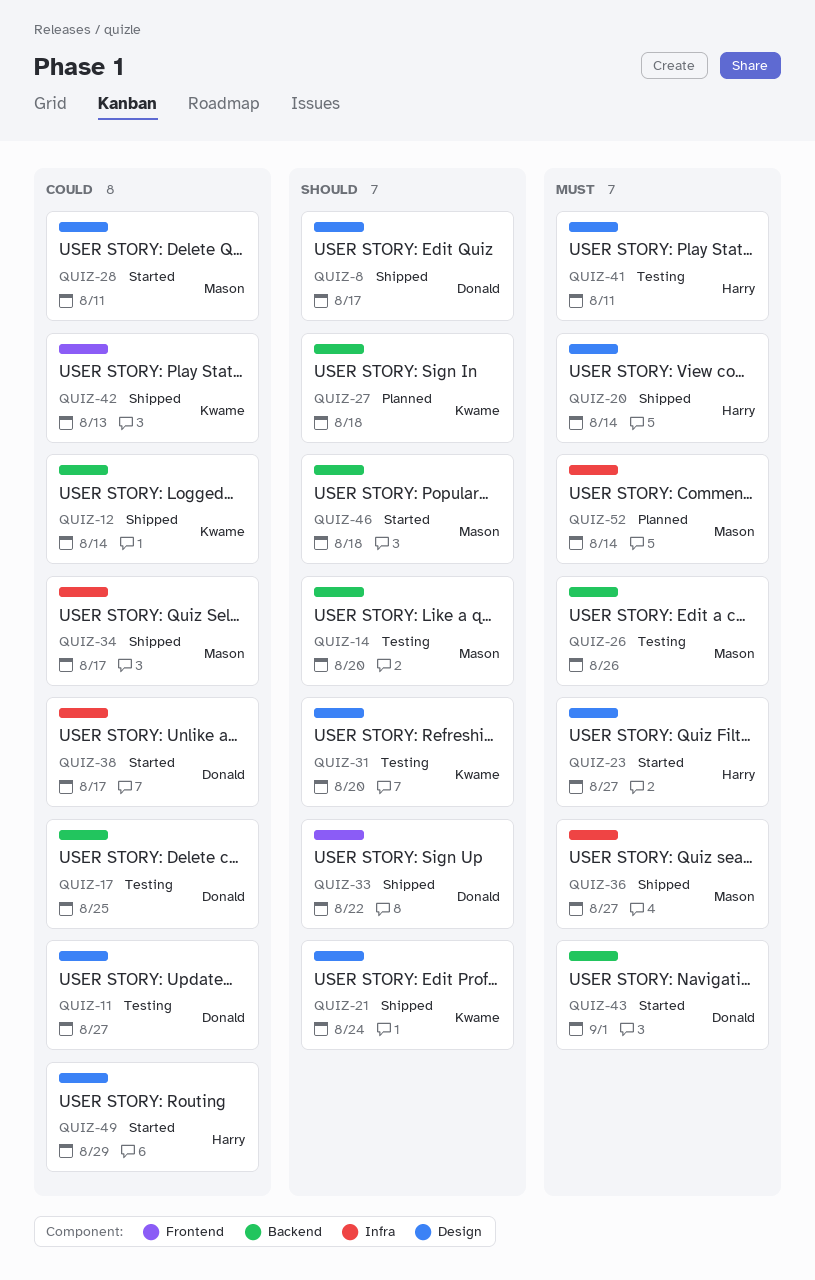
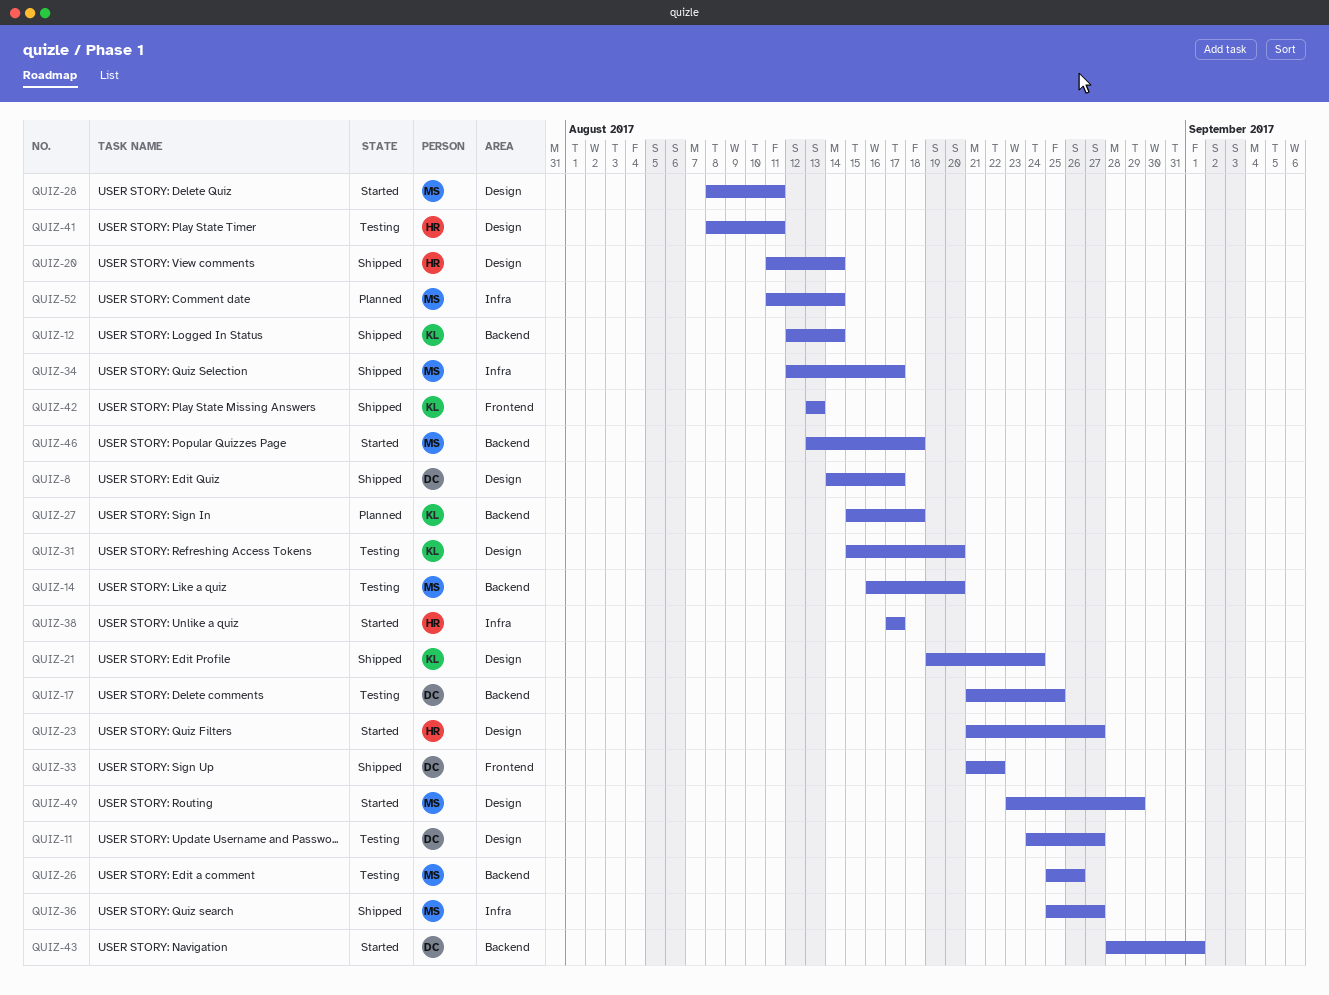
QUIZ-38, owner: Donald -> Harry
QUIZ-49, owner: Harry -> Mason

